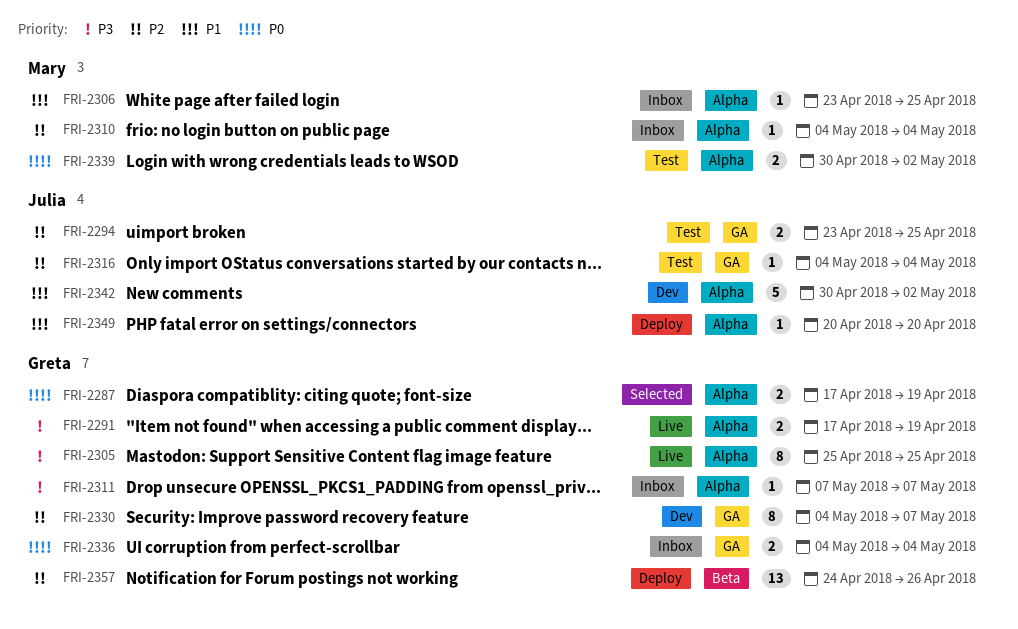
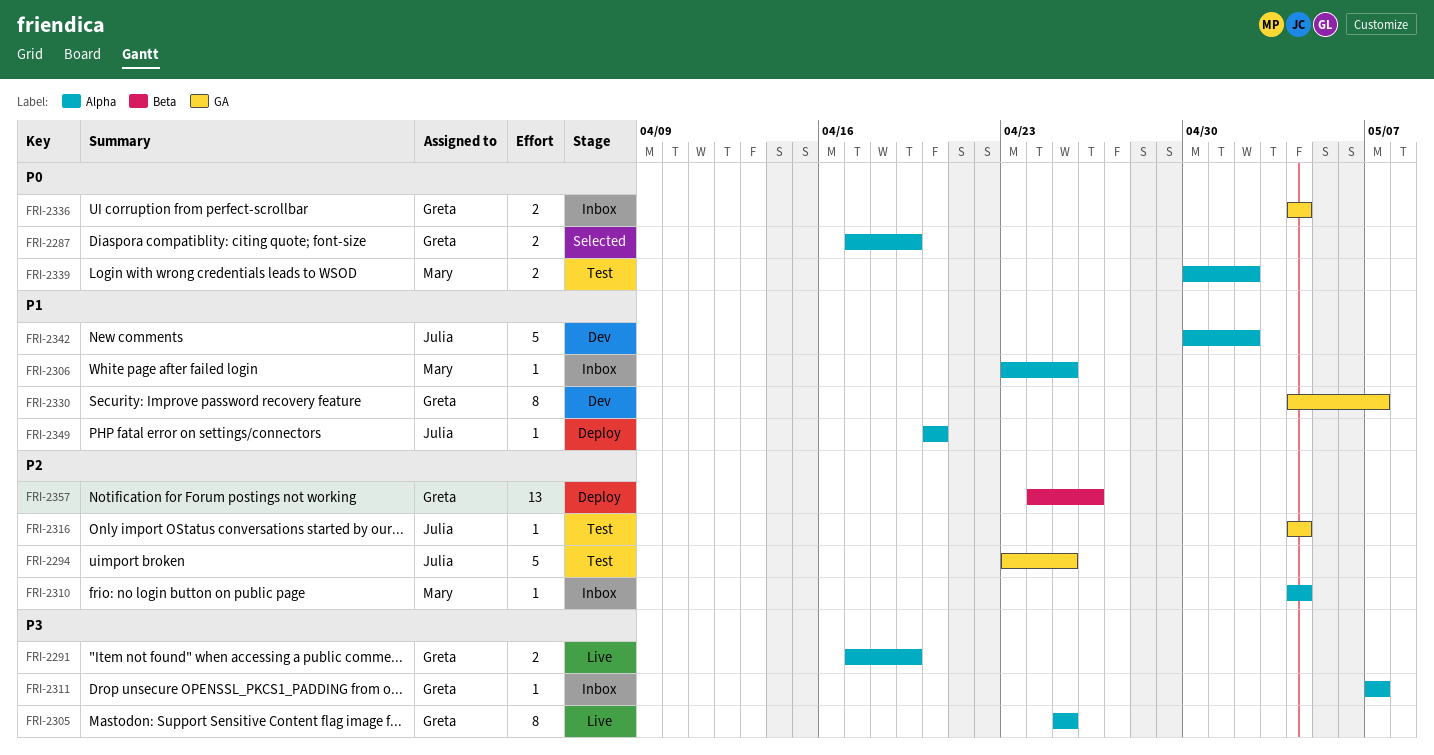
FRI-2294, estimate: 2 -> 5
FRI-2330, priority: P2 -> P1

